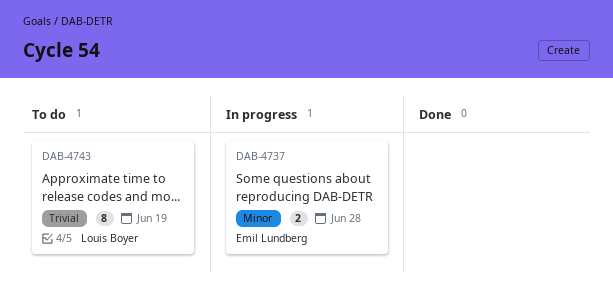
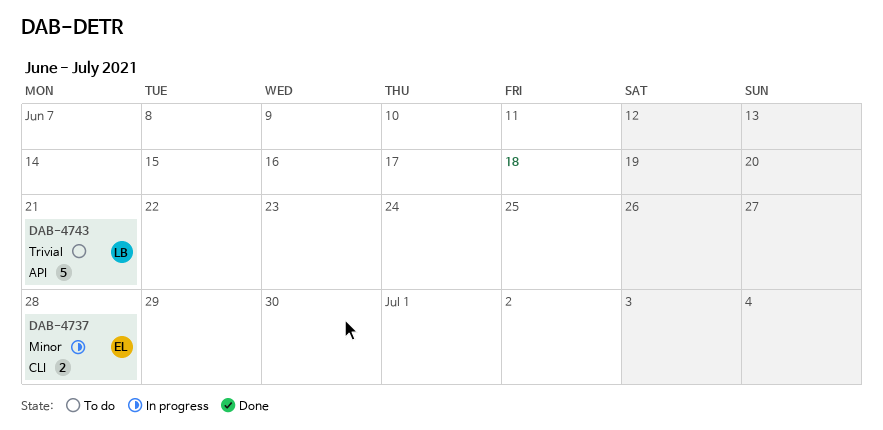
DAB-4743, estimate: 8 -> 5
DAB-4743, due: Jun 19 -> Jun 21

